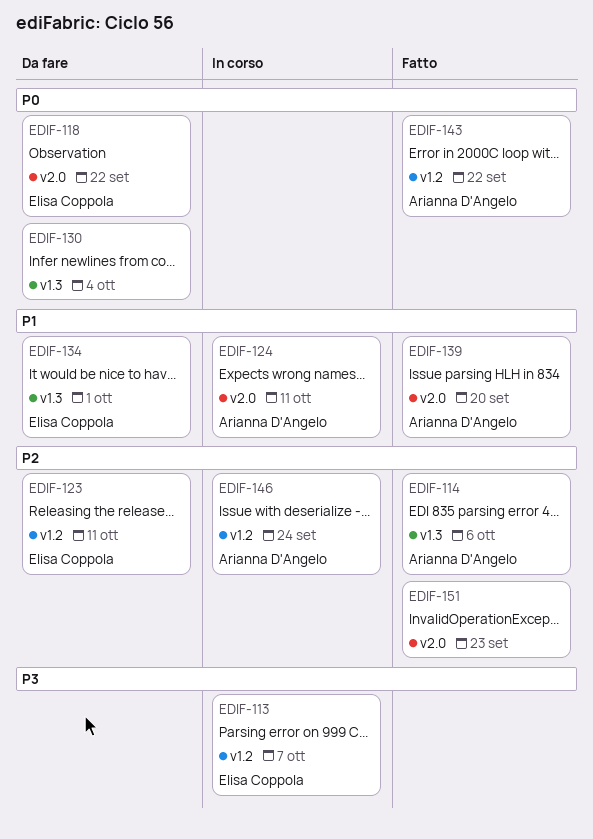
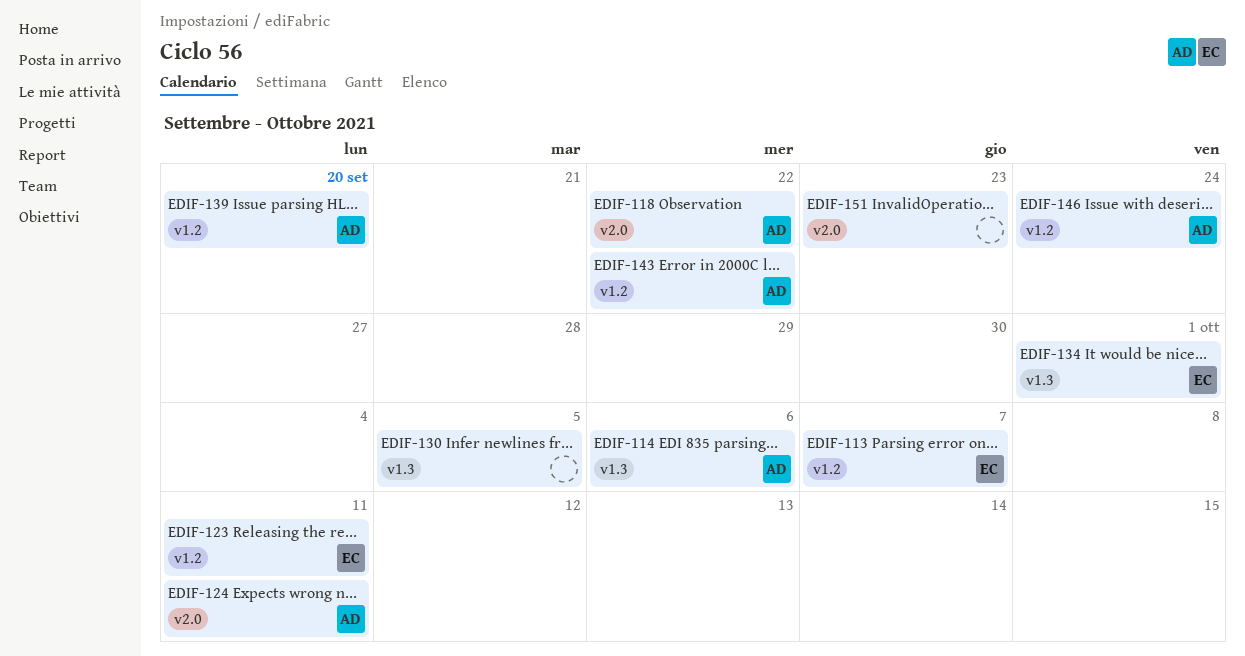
EDIF-118, owner: Elisa Coppola -> Arianna D'Angelo
EDIF-130, due: Oct 4 -> Oct 5
EDIF-139, label: v2.0 -> v1.2

